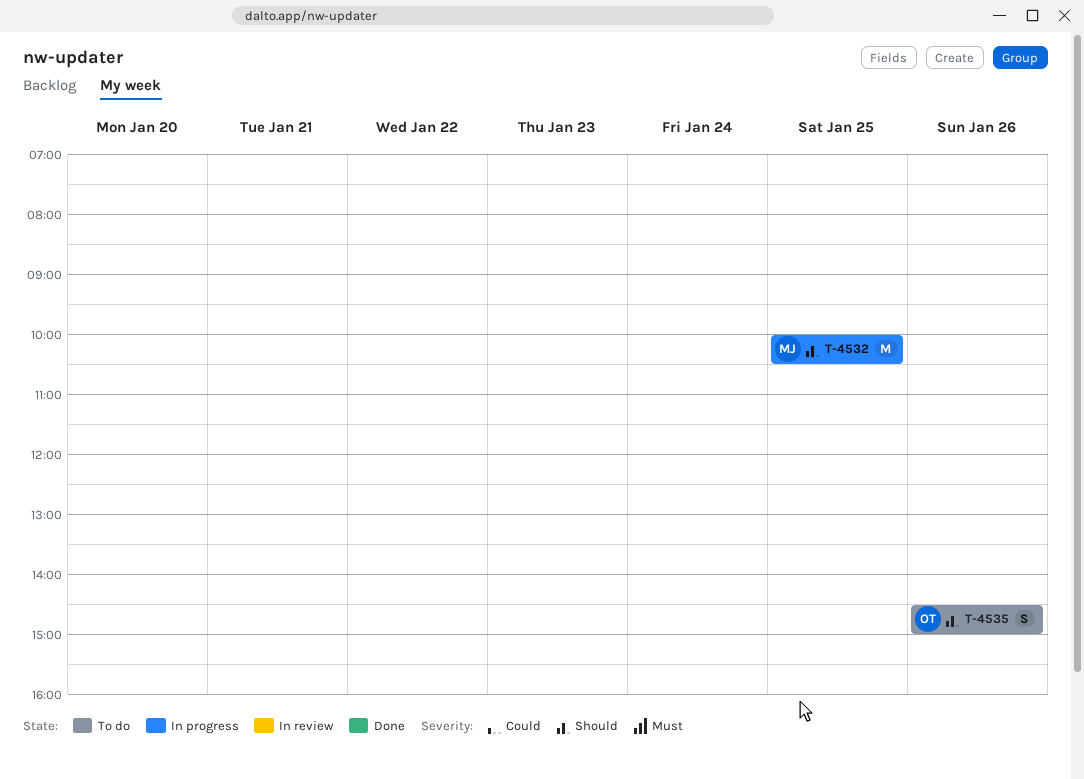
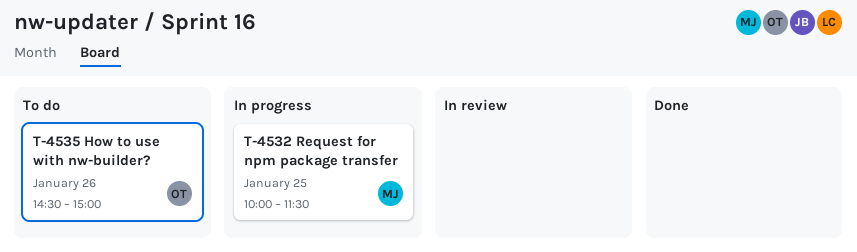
T-4532, ends: 10:30 -> 11:30

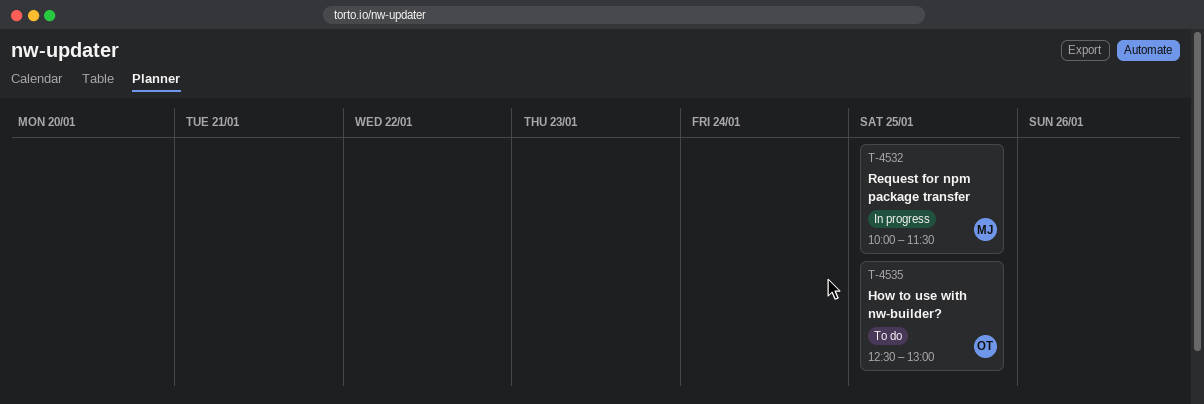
T-4535, day: Jan 26 -> Jan 25
T-4535, begins: 14:30 -> 12:30
T-4535, ends: 15:00 -> 13:00

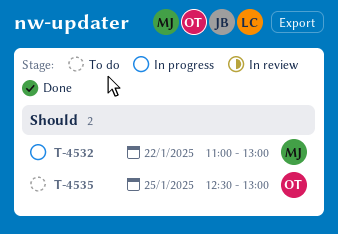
T-4532, day: Jan 25 -> Jan 22
T-4532, begins: 10:00 -> 11:00
T-4532, ends: 11:30 -> 13:00

